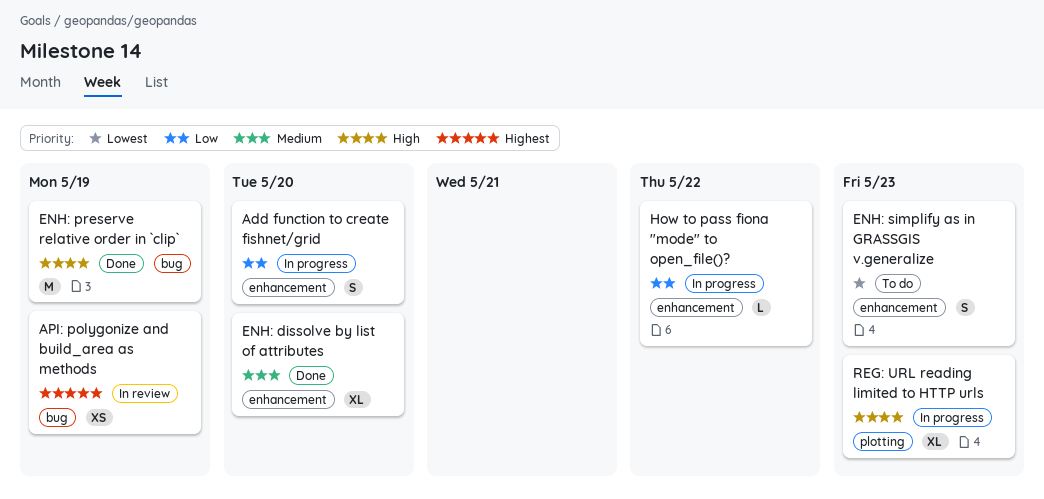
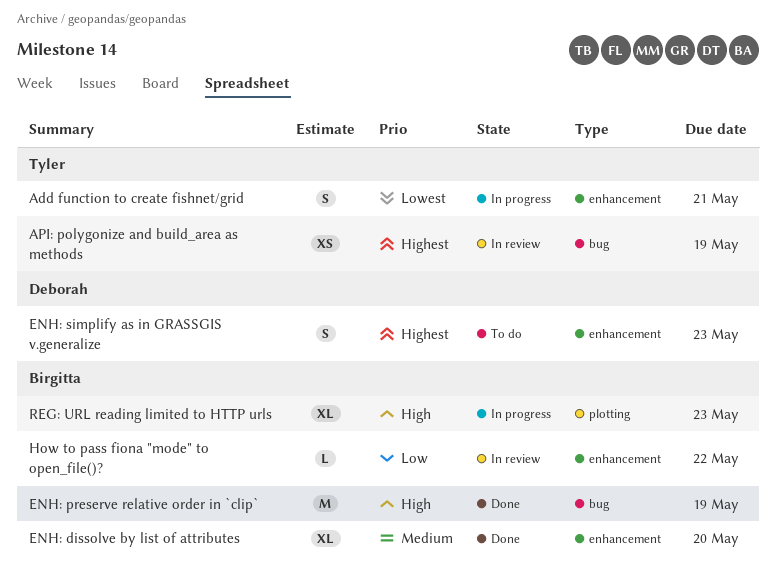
Add function to create fishnet/grid, priority: Low -> Lowest
Add function to create fishnet/grid, due: May 20 -> May 21
ENH: simplify as in GRASSGIS v.generalize, priority: Lowest -> Highest
How to pass fiona "mode" to open_file()?, status: In progress -> In review

